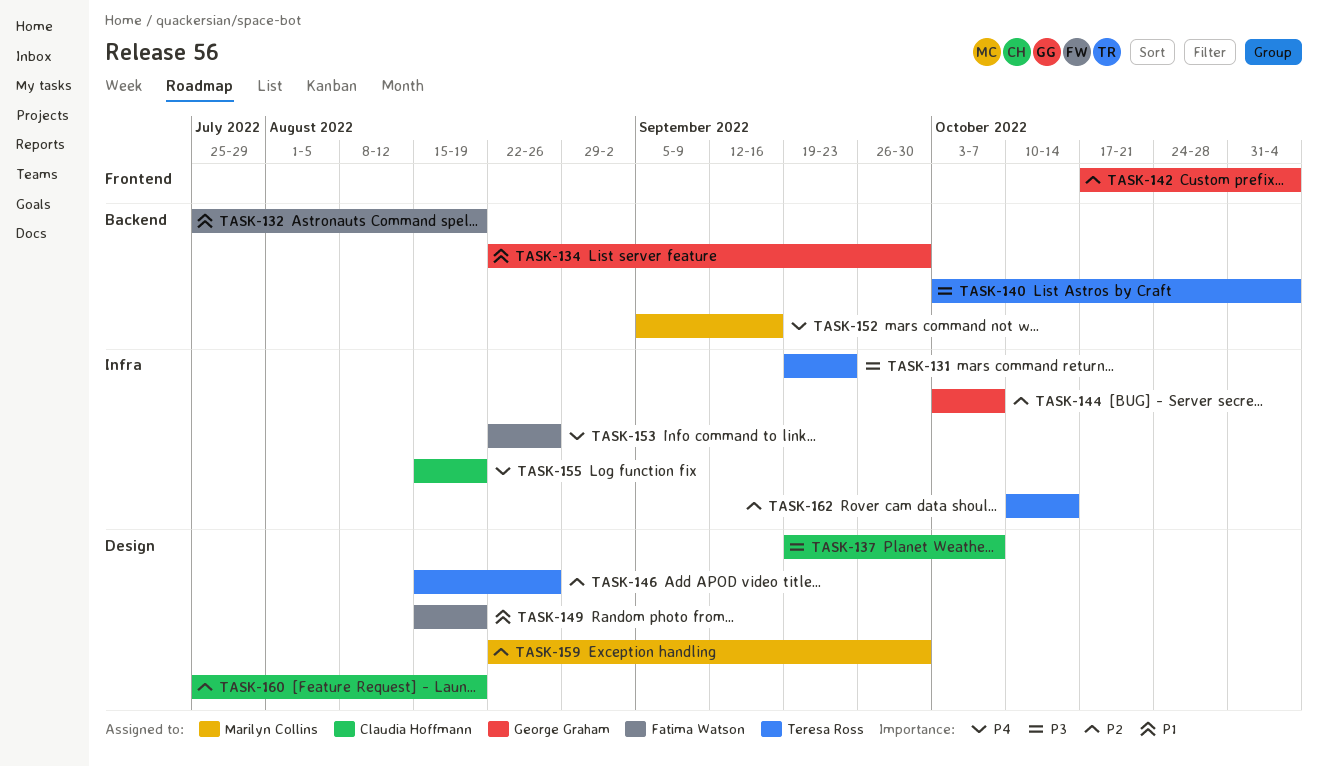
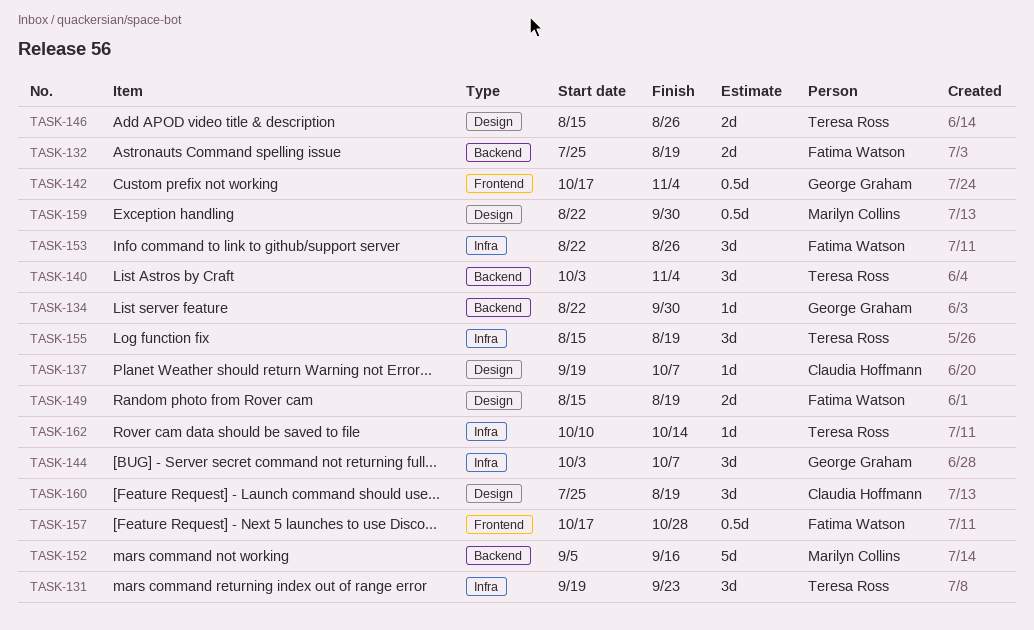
TASK-155, owner: Claudia Hoffmann -> Teresa Ross
TASK-157: none -> present

